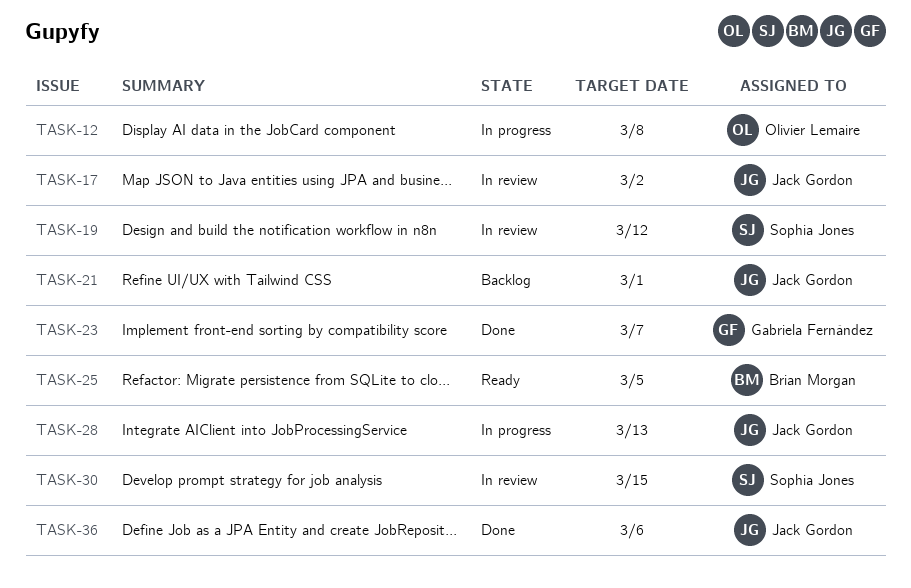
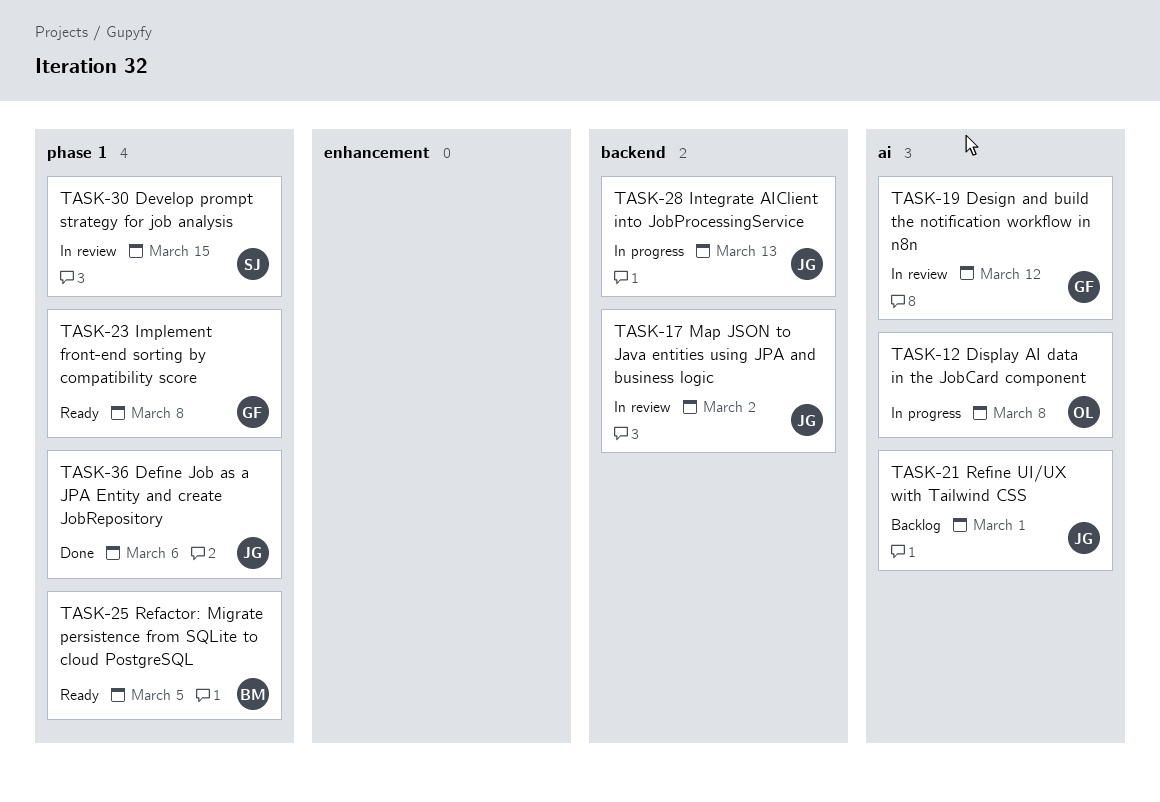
TASK-19, owner: Sophia Jones -> Gabriela Fernández
TASK-23, status: Done -> Ready
TASK-23, due: Mar 7 -> Mar 8

